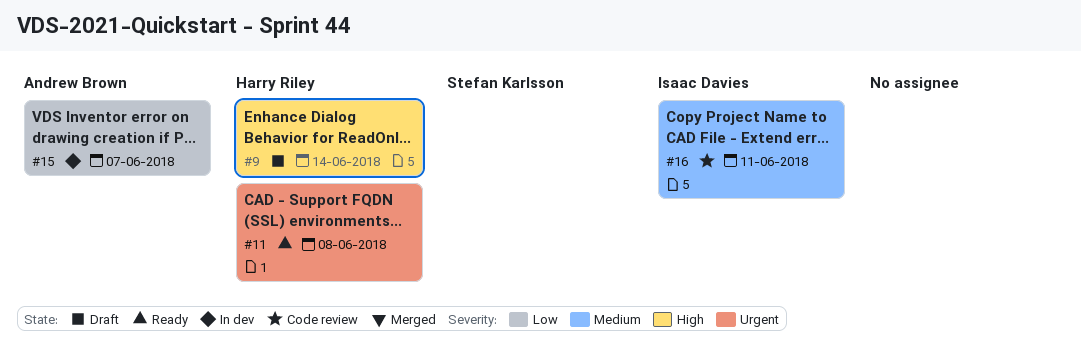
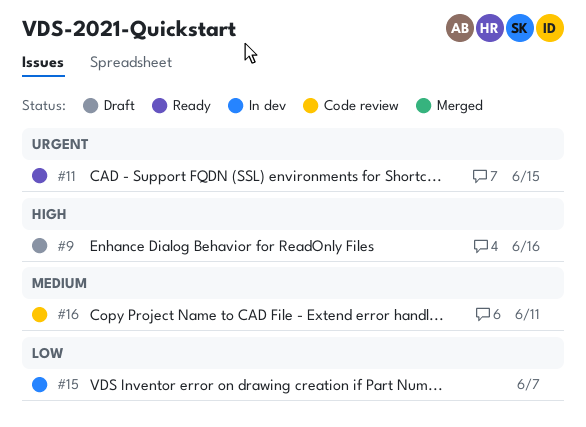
#9, due: Jun 14 -> Jun 16
#11, due: Jun 8 -> Jun 15

